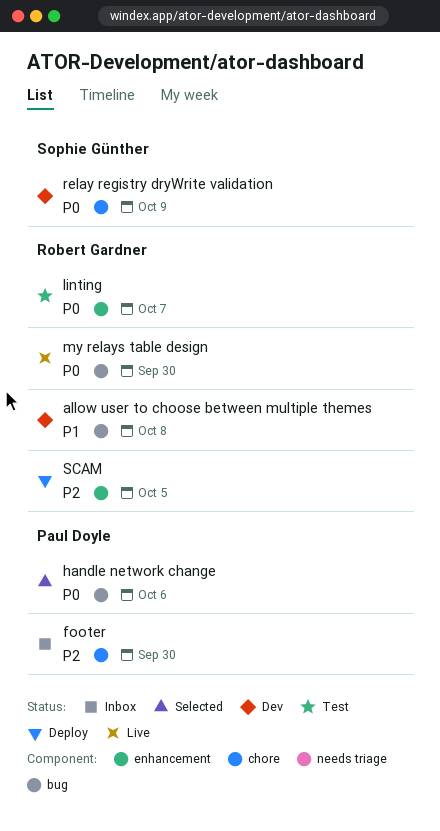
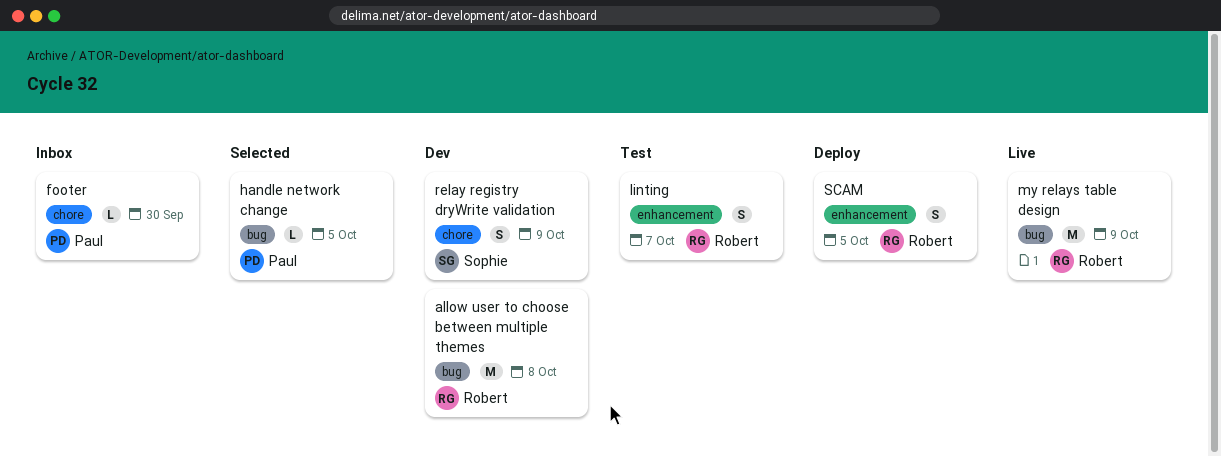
handle network change, due: Oct 6 -> Oct 5
my relays table design, due: Sep 30 -> Oct 9

